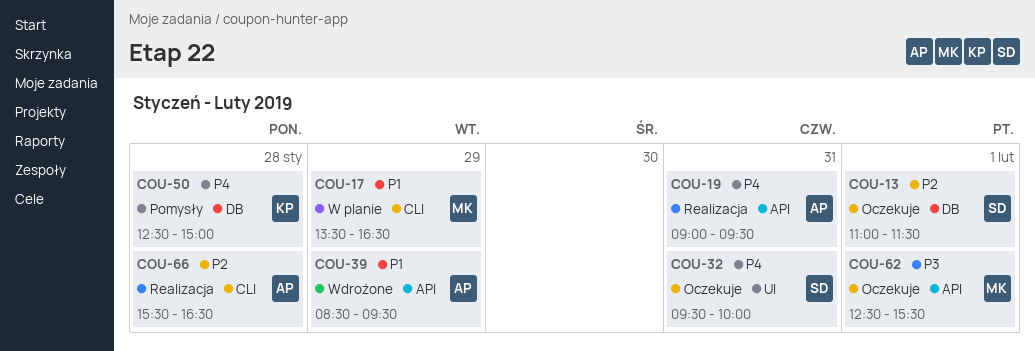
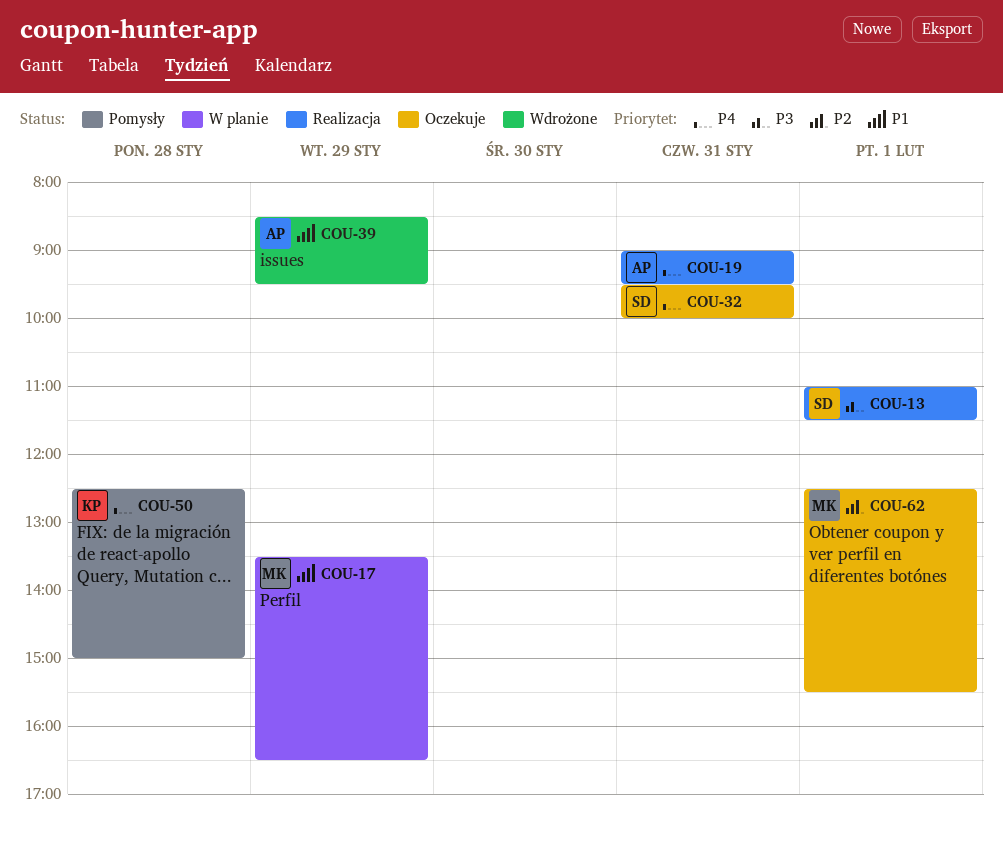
COU-13, status: Oczekuje -> Realizacja
COU-13, priority: P2 -> P3
COU-62, priority: P3 -> P2
COU-66: present -> none

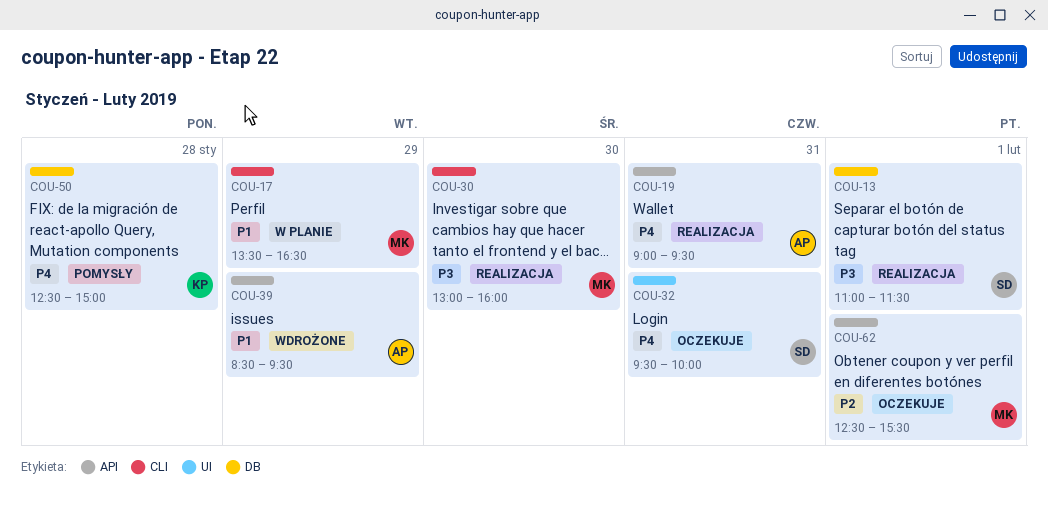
COU-30: none -> present

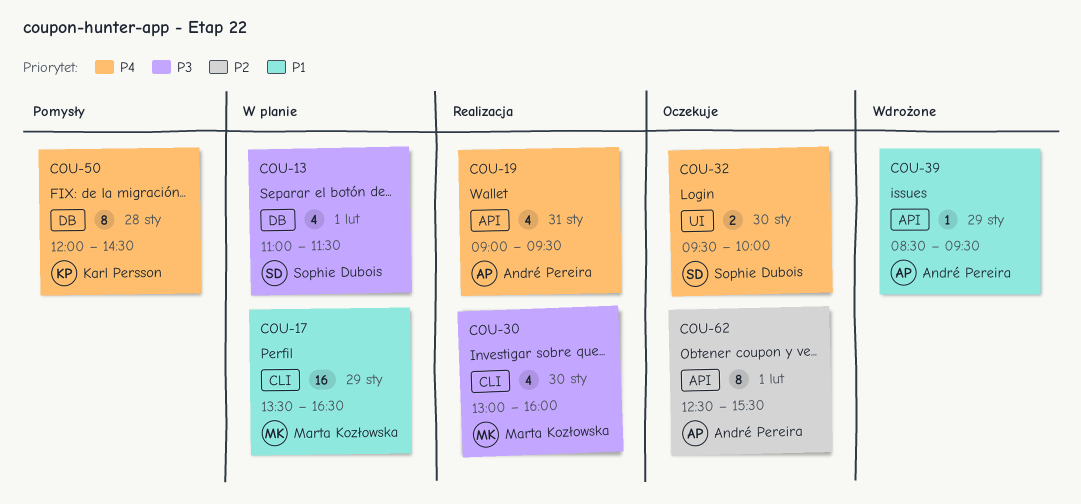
COU-13, status: Realizacja -> W planie
COU-32, day: Jan 31 -> Jan 30
COU-50, begins: 12:30 -> 12:00
COU-50, ends: 15:00 -> 14:30
COU-62, owner: Marta Kozłowska -> André Pereira

